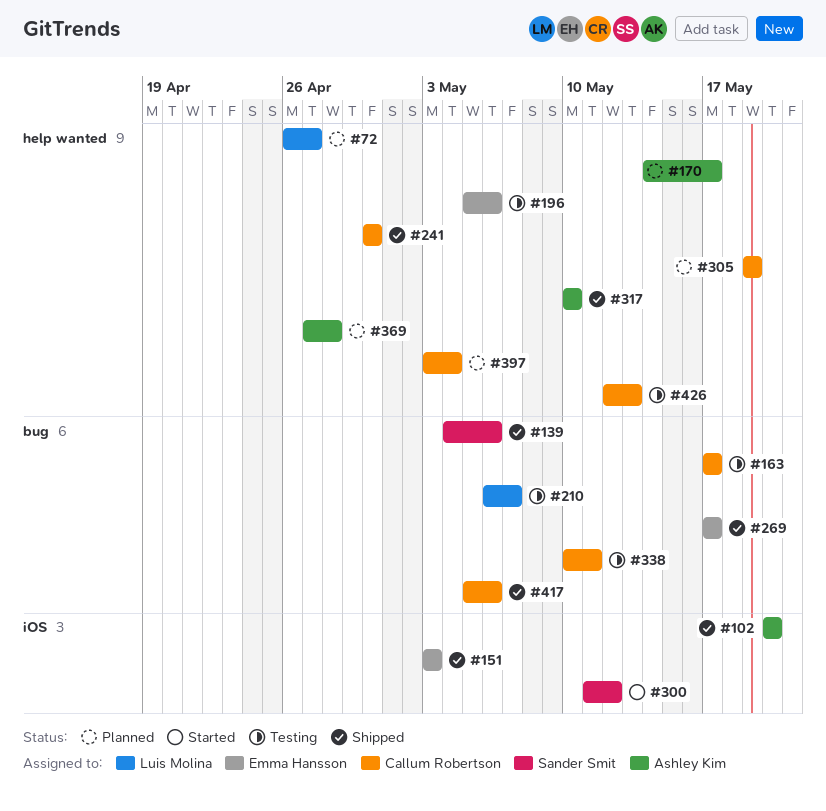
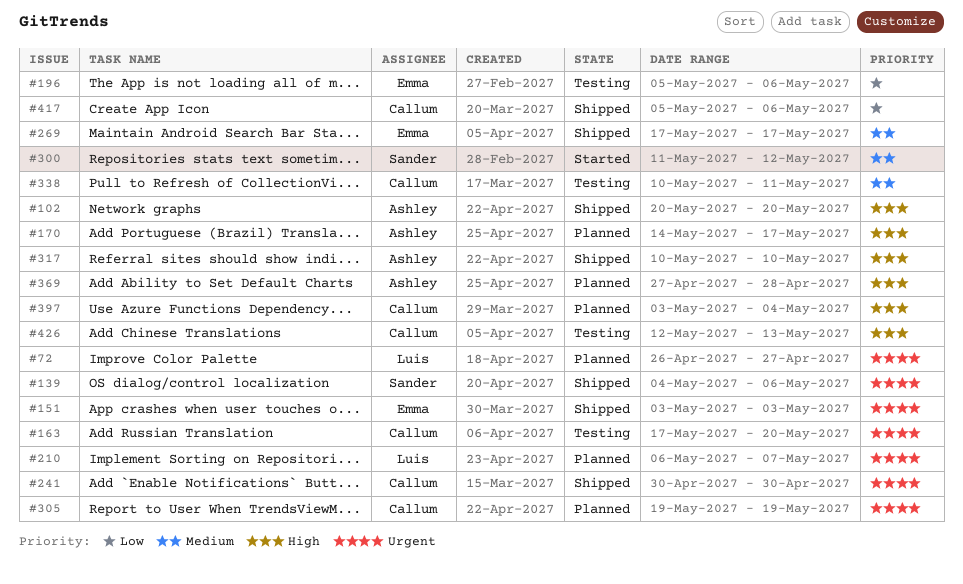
#163, due: May 17 -> May 20
#210, status: Testing -> Planned

